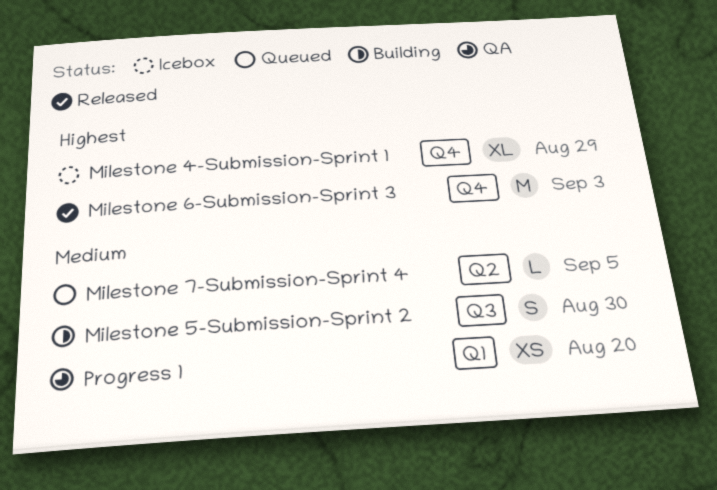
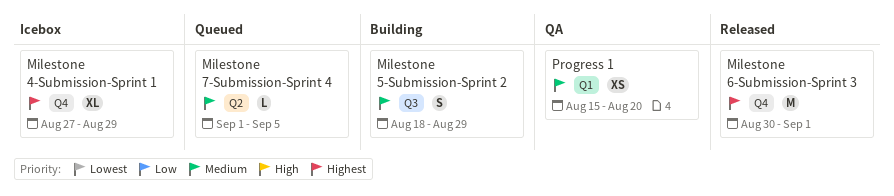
Milestone 5-Submission-Sprint 2, due: Aug 30 -> Aug 29
Milestone 6-Submission-Sprint 3, due: Sep 3 -> Sep 1

